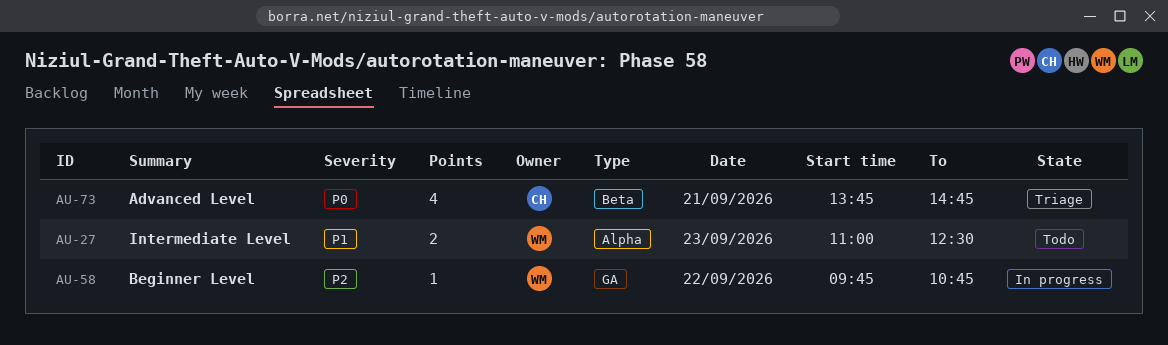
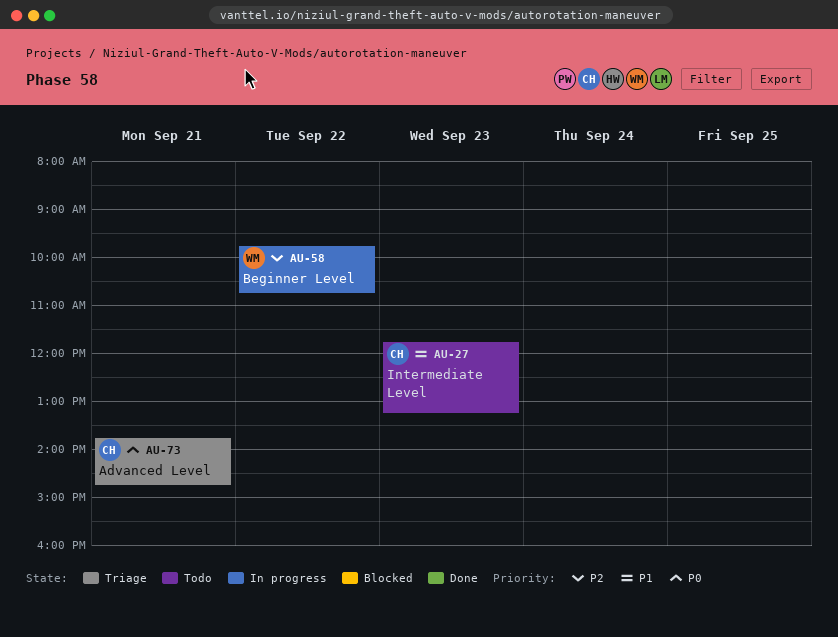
AU-27, owner: WM -> CH
AU-27, begins: 11:00 -> 11:45
AU-27, ends: 12:30 -> 13:15

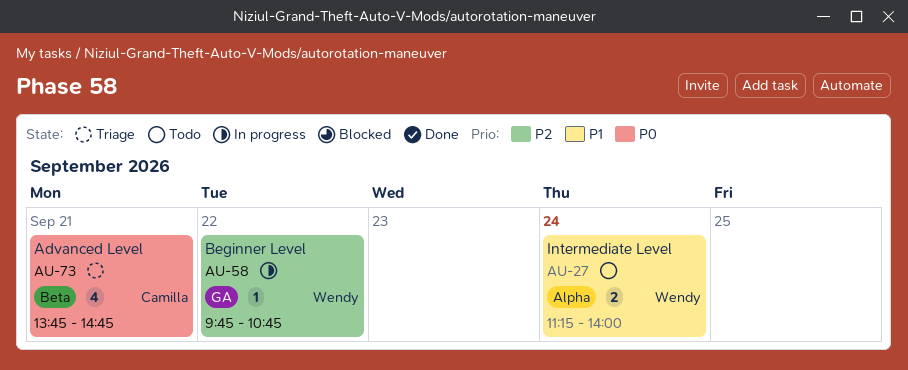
AU-27, owner: Camilla -> Wendy
AU-27, day: Sep 23 -> Sep 24
AU-27, begins: 11:45 -> 11:15
AU-27, ends: 13:15 -> 14:00

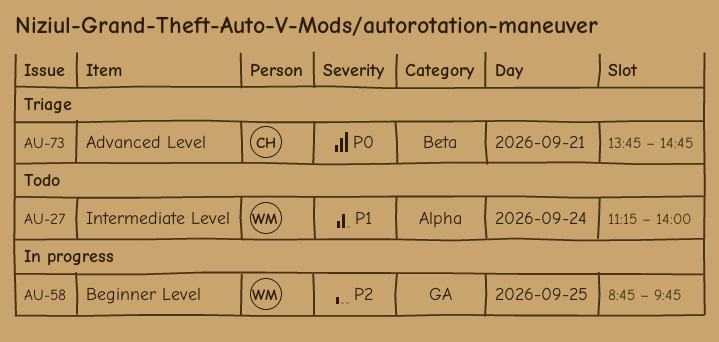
AU-58, day: Sep 22 -> Sep 25
AU-58, begins: 09:45 -> 08:45
AU-58, ends: 10:45 -> 09:45

